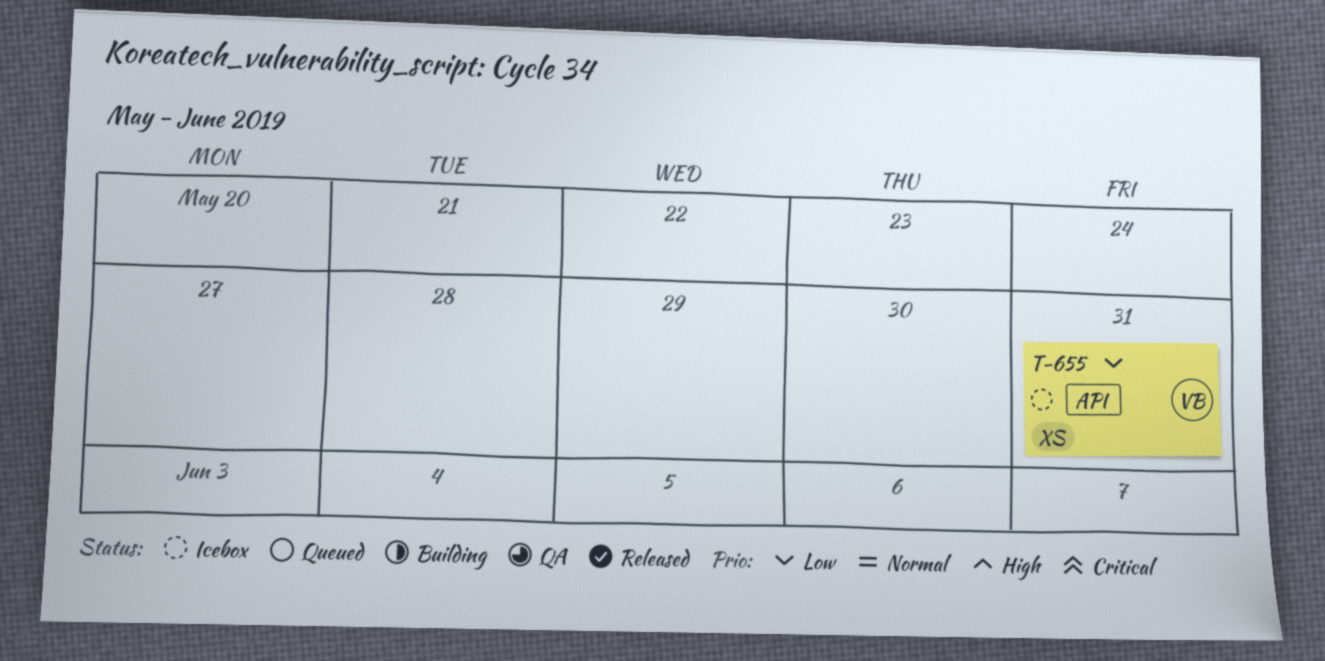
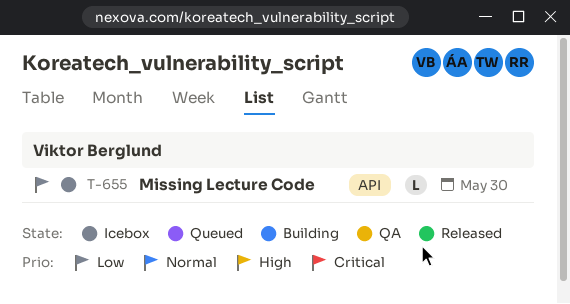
T-655, estimate: XS -> L
T-655, due: May 31 -> May 30

